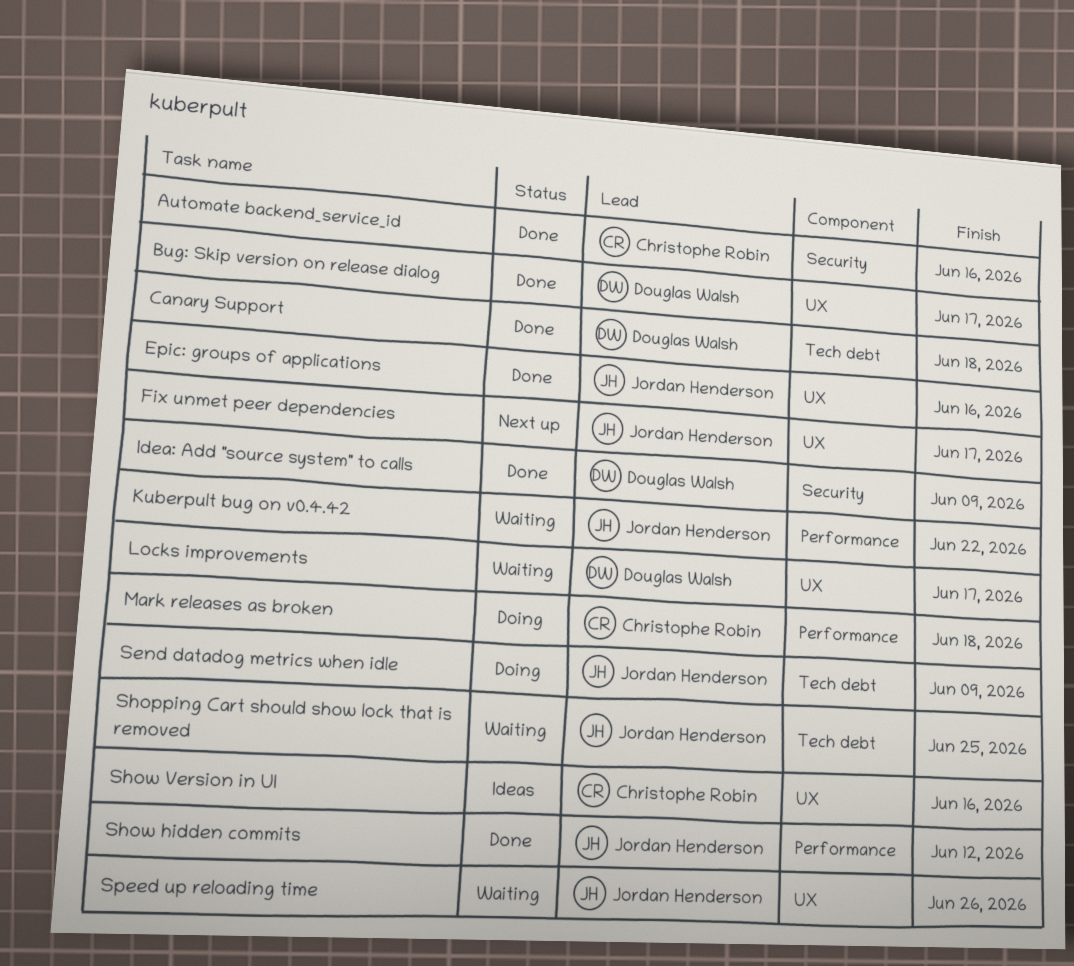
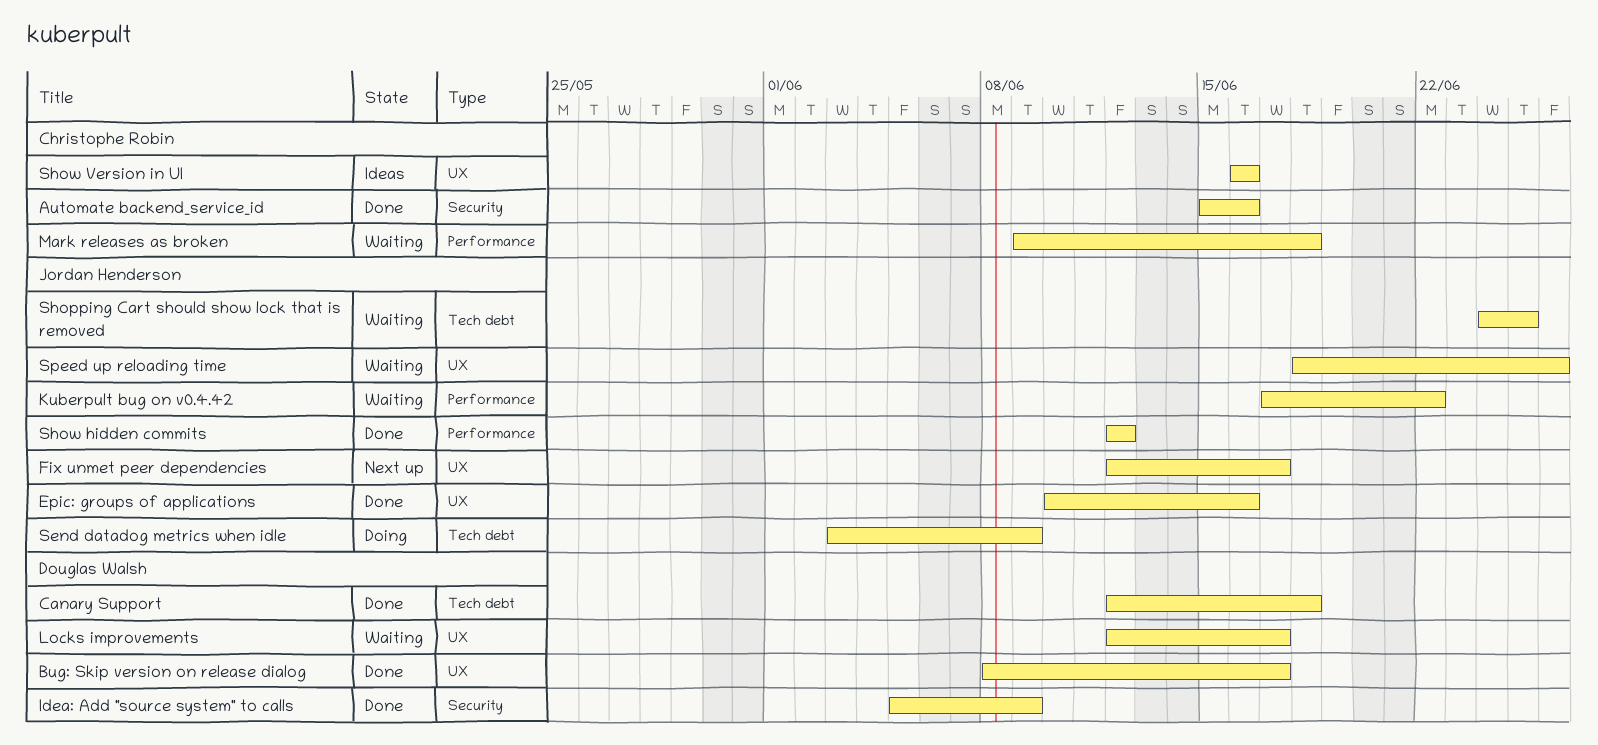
Mark releases as broken, status: Doing -> Waiting

